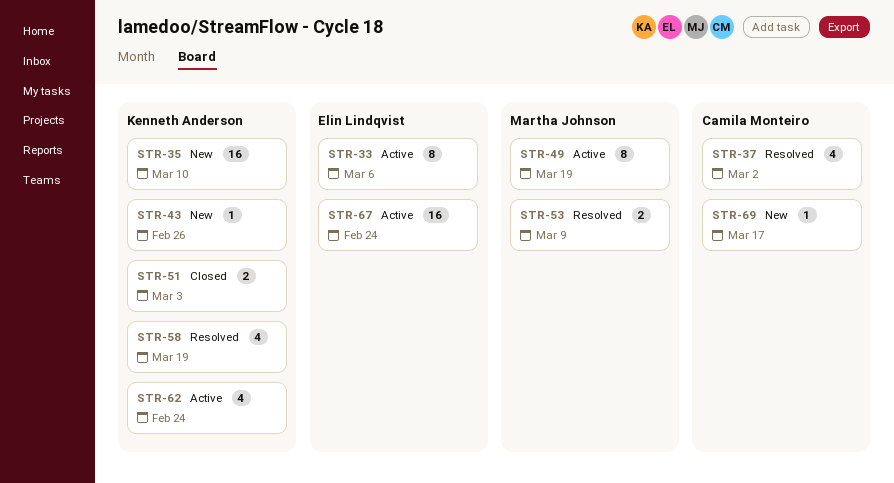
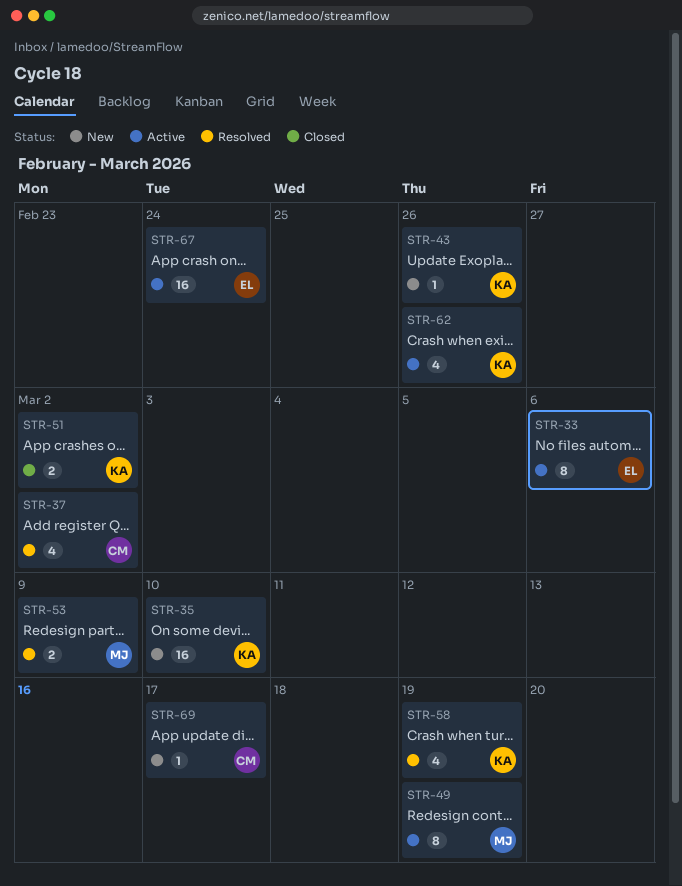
STR-51, due: Mar 3 -> Mar 2
STR-62, due: Feb 24 -> Feb 26

